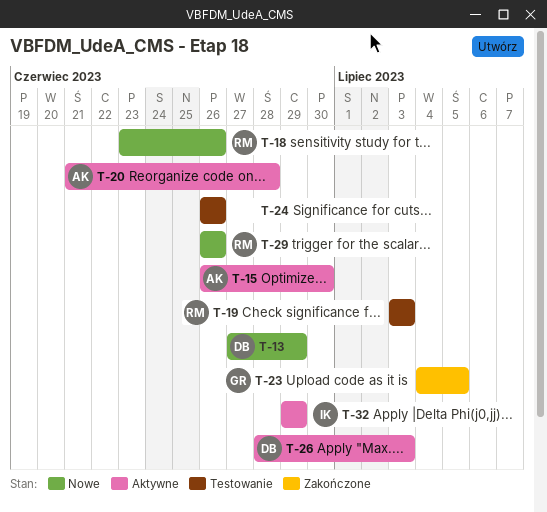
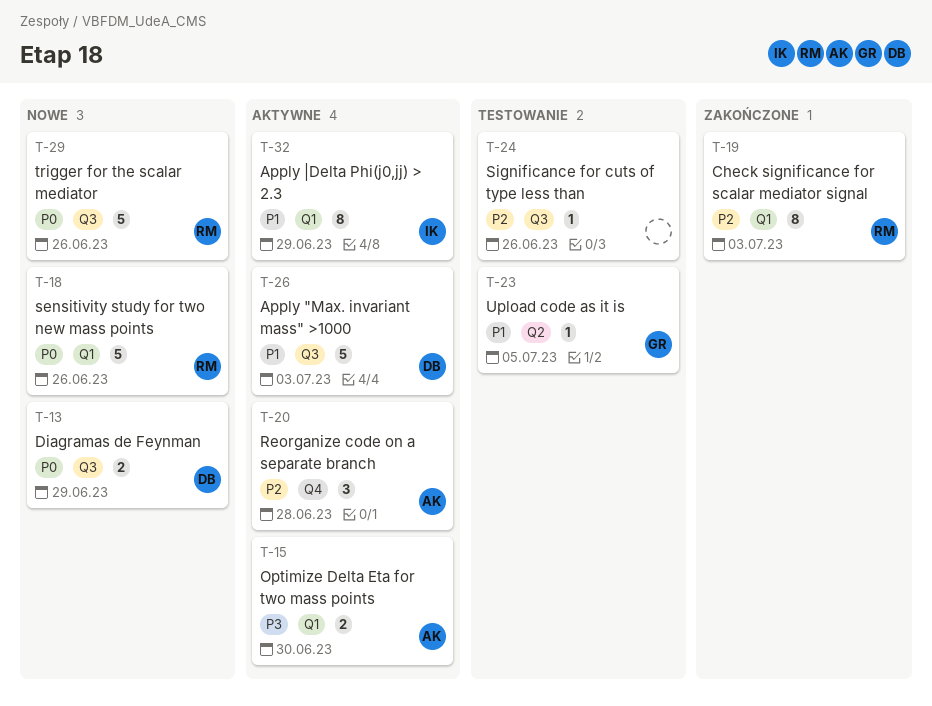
T-19, status: Testowanie -> Zakończone
T-23, status: Zakończone -> Testowanie

